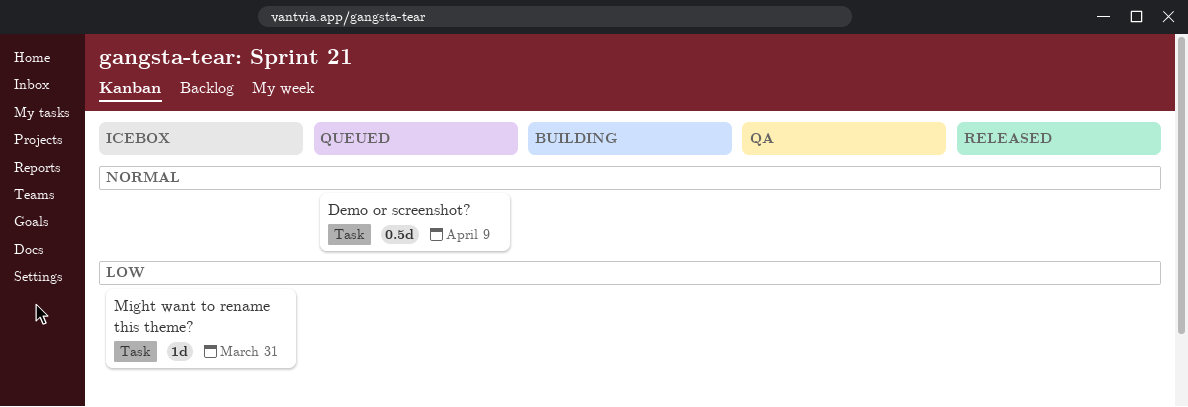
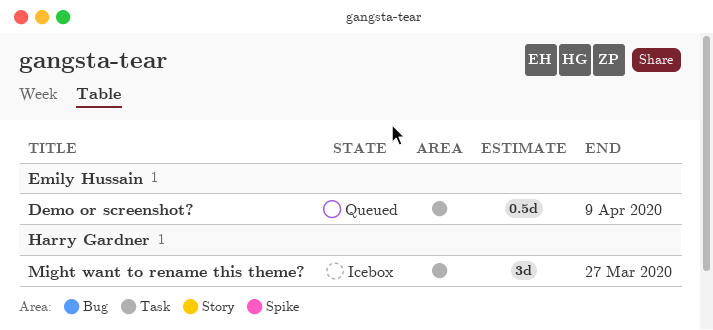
Might want to rename this theme?, estimate: 1d -> 3d
Might want to rename this theme?, due: Mar 31 -> Mar 27

